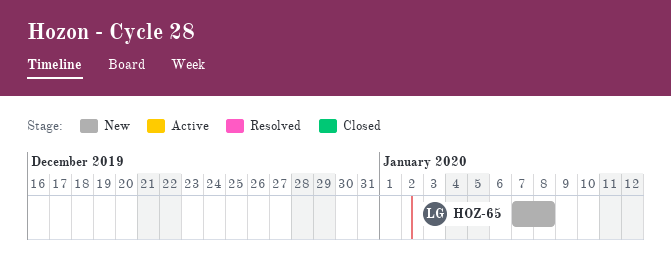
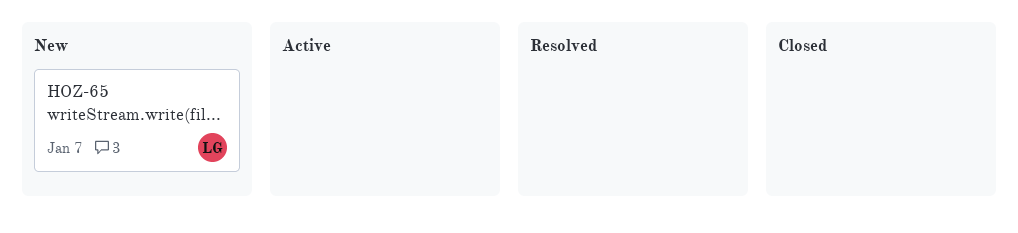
HOZ-65, due: Jan 8 -> Jan 7

